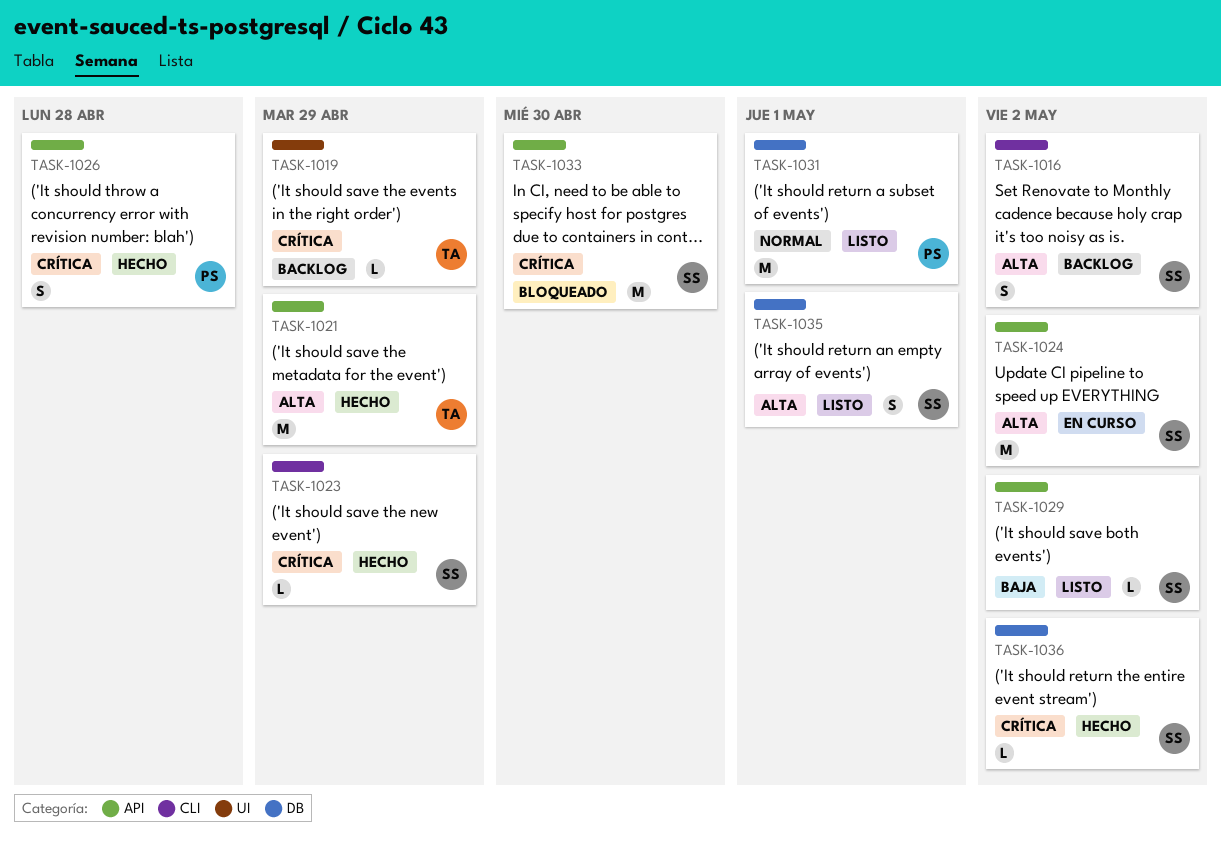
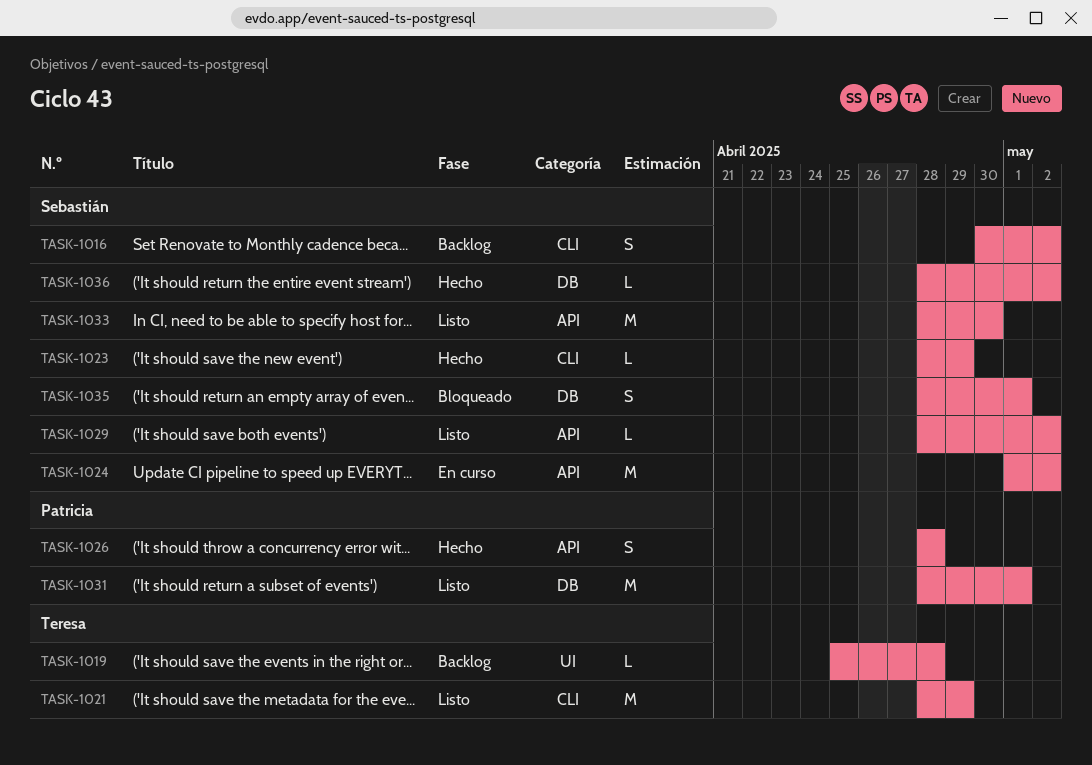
TASK-1019, due: Apr 29 -> Apr 28
TASK-1021, status: Hecho -> Listo
TASK-1021, label: API -> CLI
TASK-1033, status: Bloqueado -> Listo
TASK-1035, status: Listo -> Bloqueado

